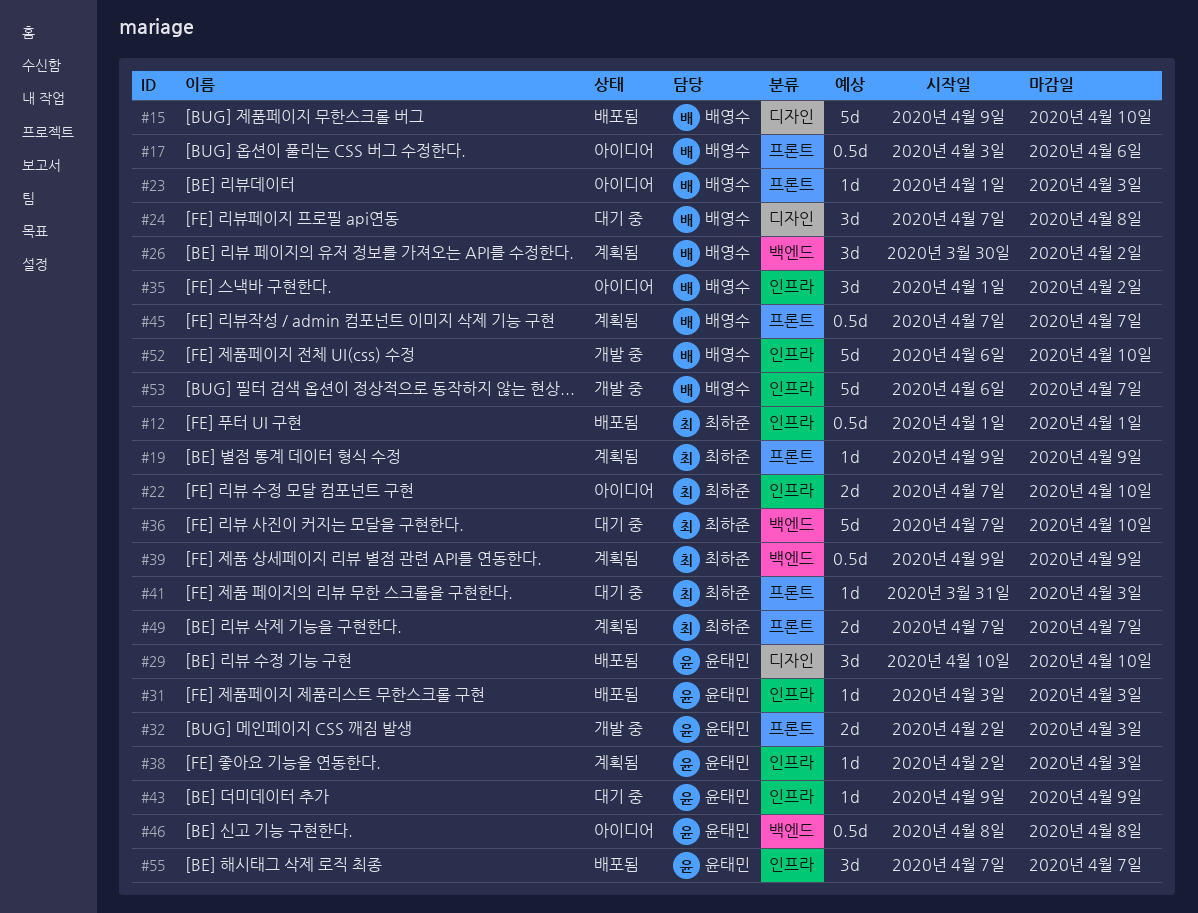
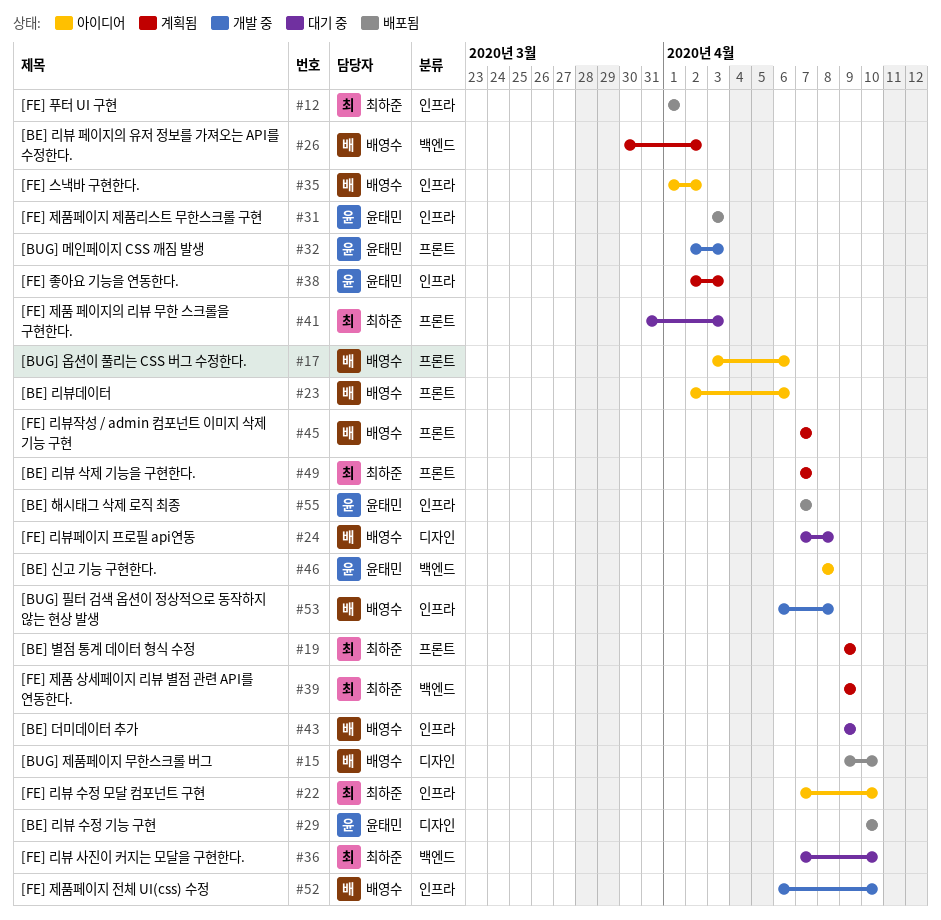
#23, start: Apr 1 -> Apr 2
#23, due: Apr 3 -> Apr 6
#43, owner: 윤태민 -> 배영수
#53, due: Apr 7 -> Apr 8

